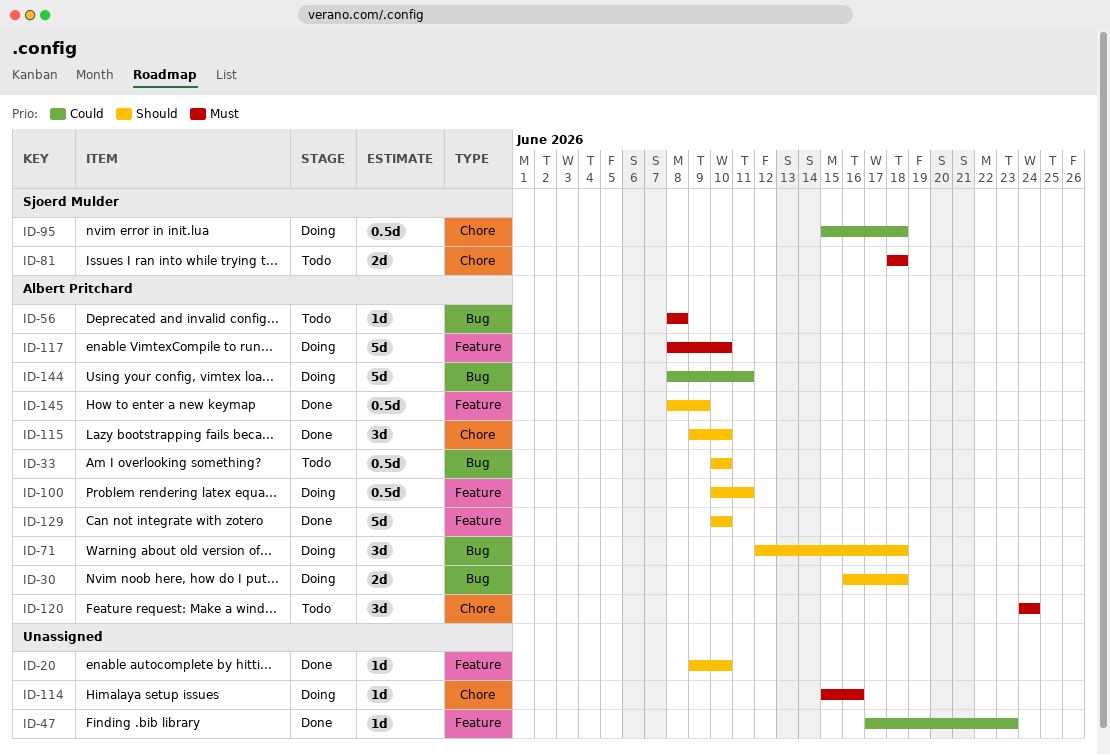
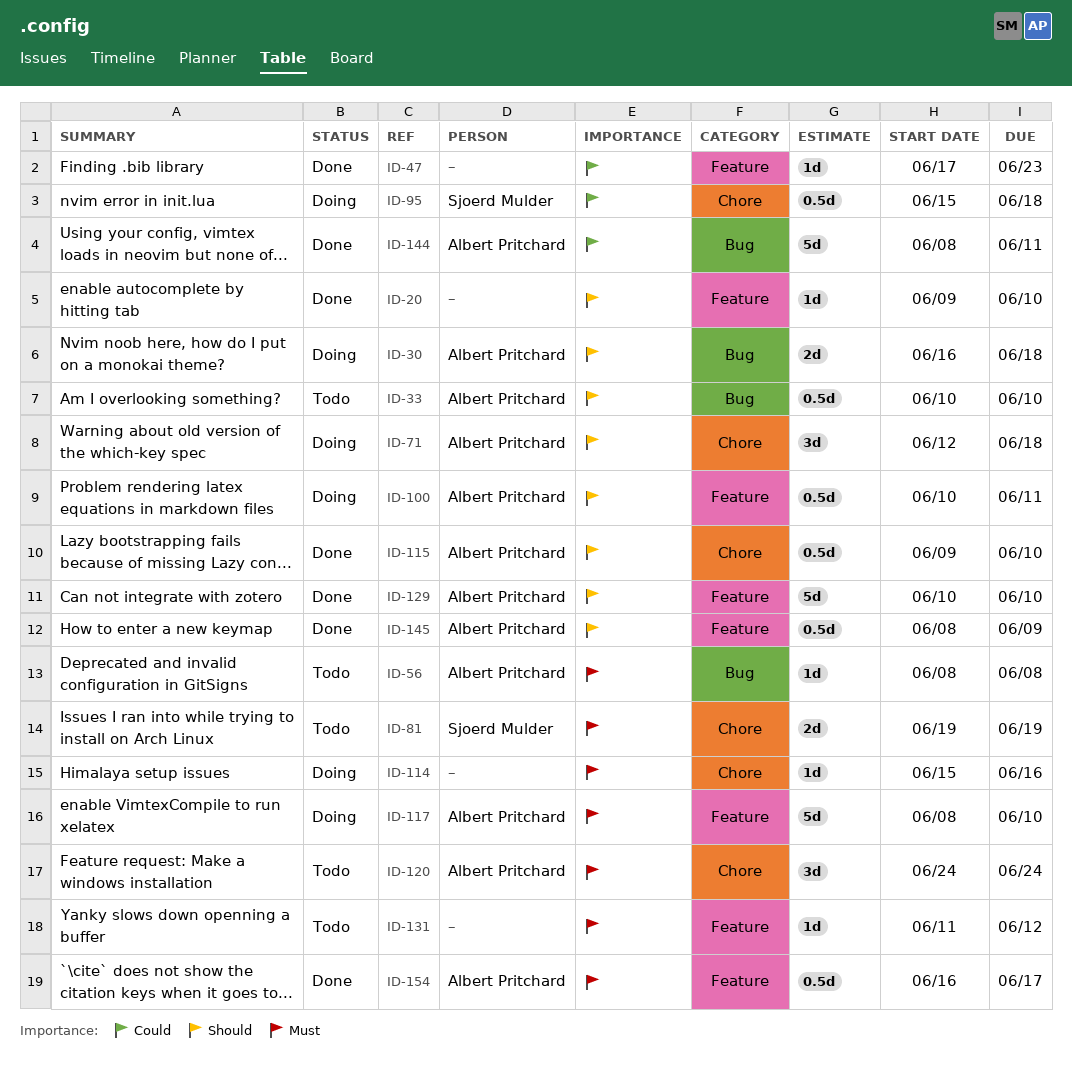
ID-71, label: Bug -> Chore
ID-81, start: Jun 18 -> Jun 19
ID-81, due: Jun 18 -> Jun 19
ID-115, estimate: 3d -> 0.5d
ID-131: none -> present
ID-144, status: Doing -> Done
ID-154: none -> present

